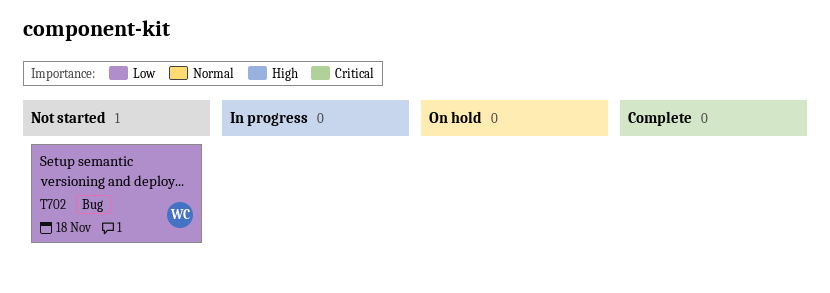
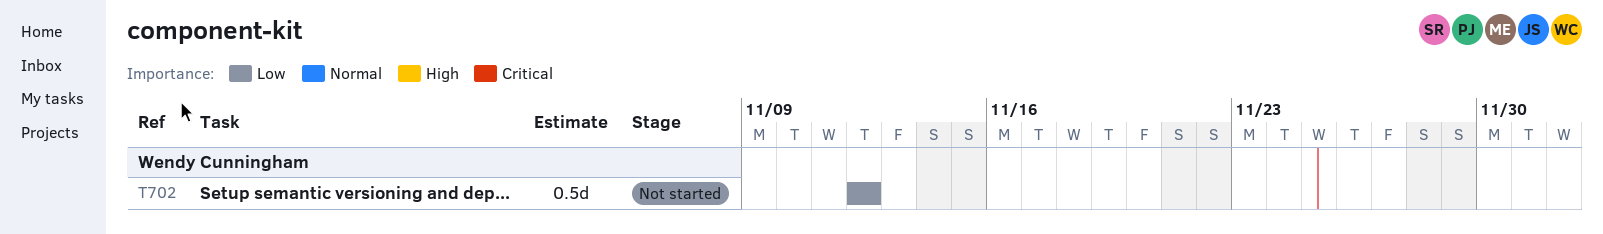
T702, due: Nov 18 -> Nov 12

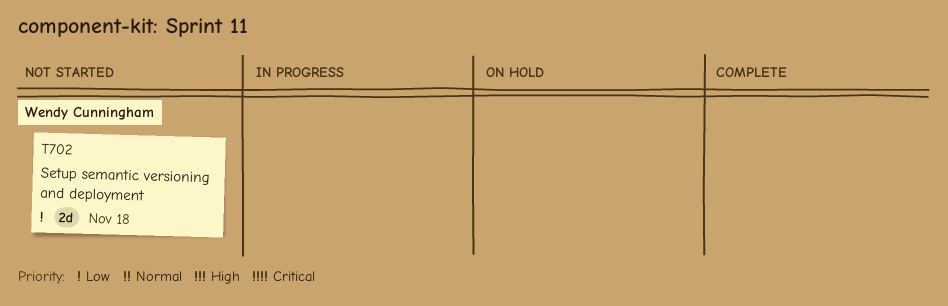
T702, estimate: 0.5d -> 2d
T702, due: Nov 12 -> Nov 18

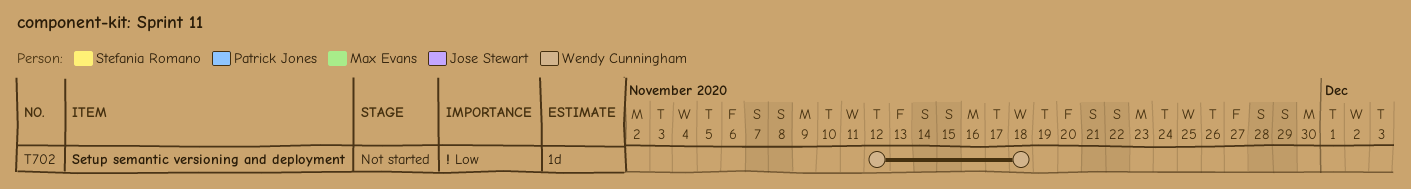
T702, estimate: 2d -> 1d

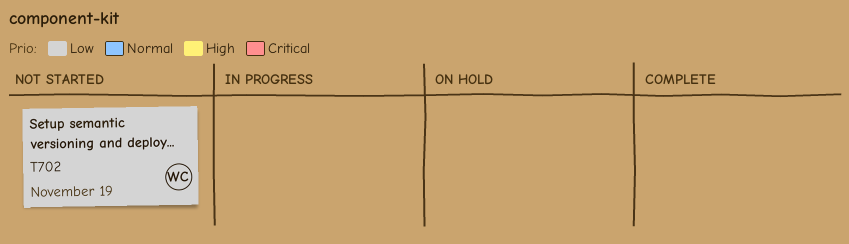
T702, due: Nov 18 -> Nov 19

